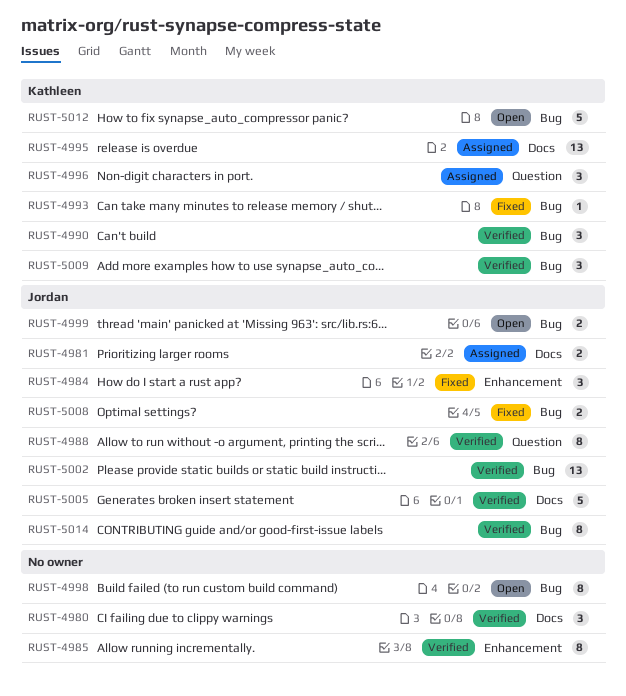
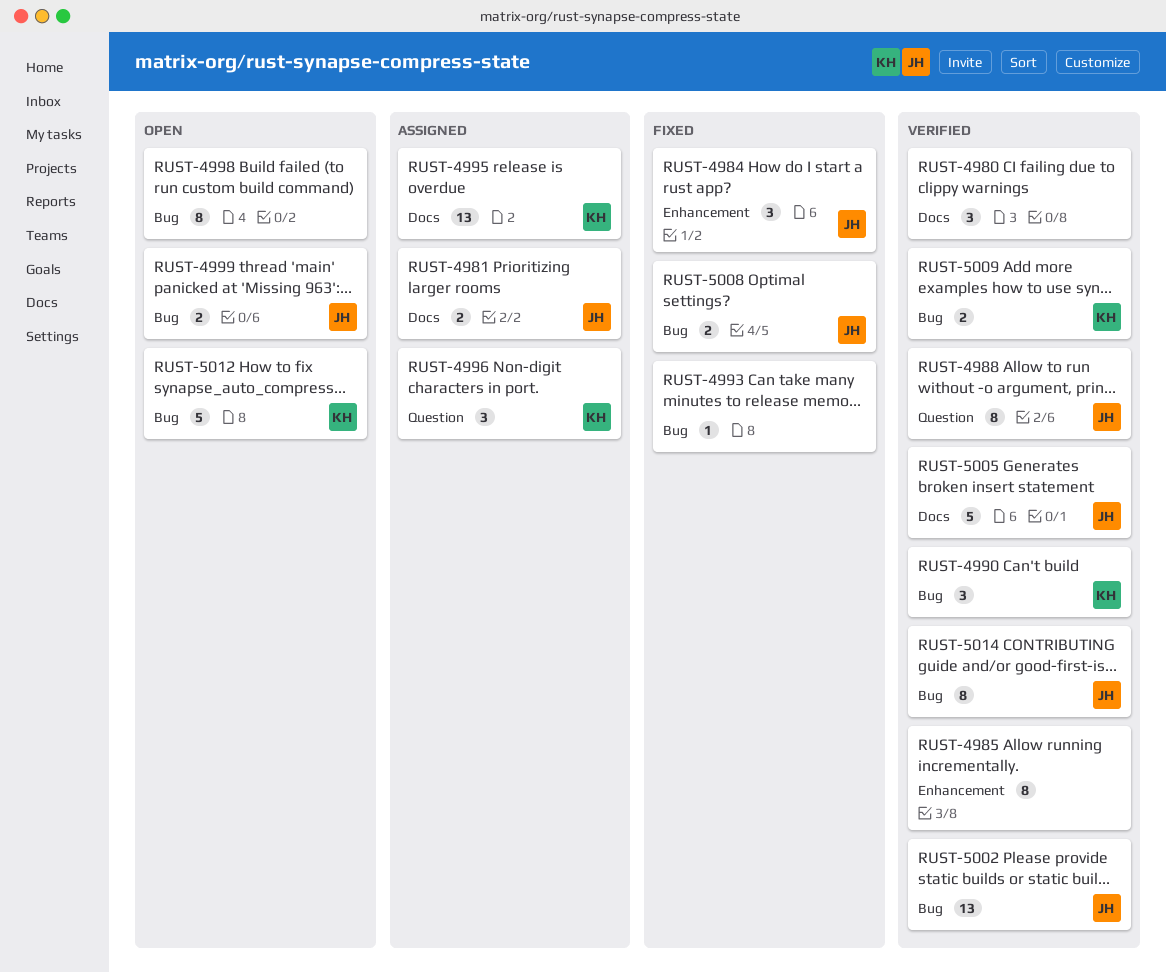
RUST-4993, owner: Kathleen -> none
RUST-5009, estimate: 3 -> 2

